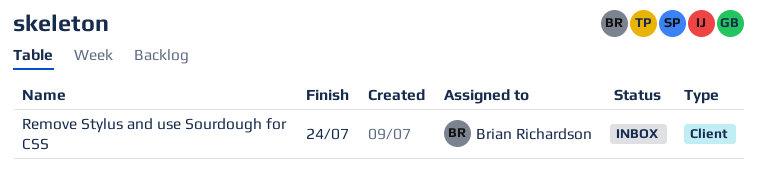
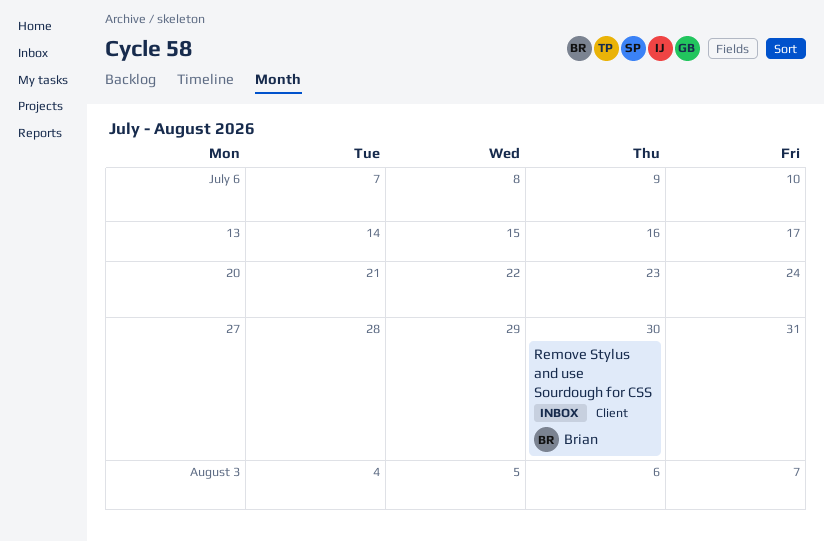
Remove Stylus and use Sourdough for CSS, due: Jul 24 -> Jul 30

